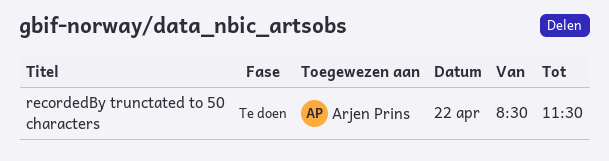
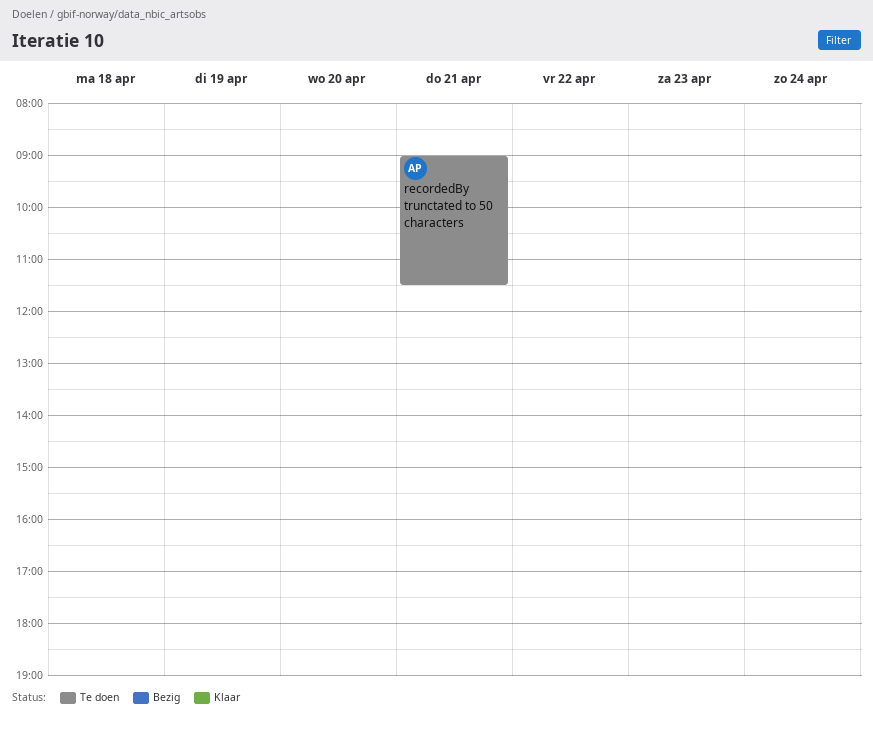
recordedBy trunctated to 50 characters, day: Apr 22 -> Apr 21
recordedBy trunctated to 50 characters, begins: 08:30 -> 09:00

